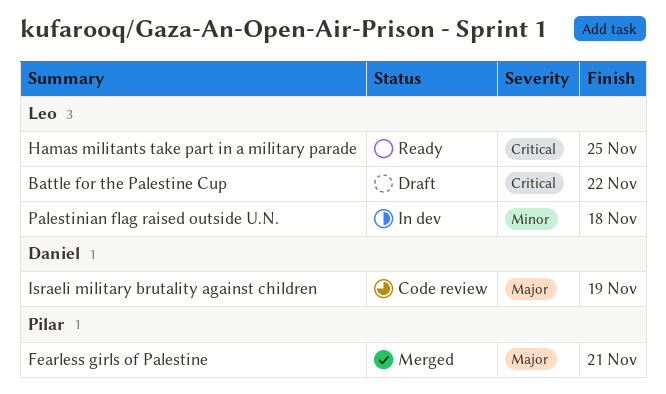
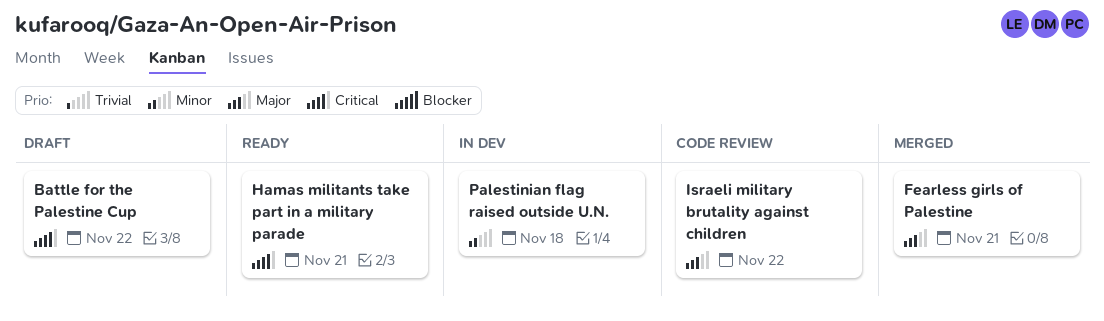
Hamas militants take part in a military parade, due: Nov 25 -> Nov 21
Israeli military brutality against children, due: Nov 19 -> Nov 22

